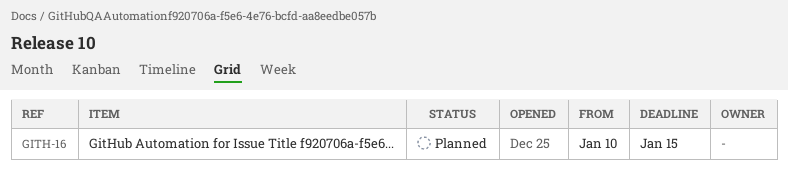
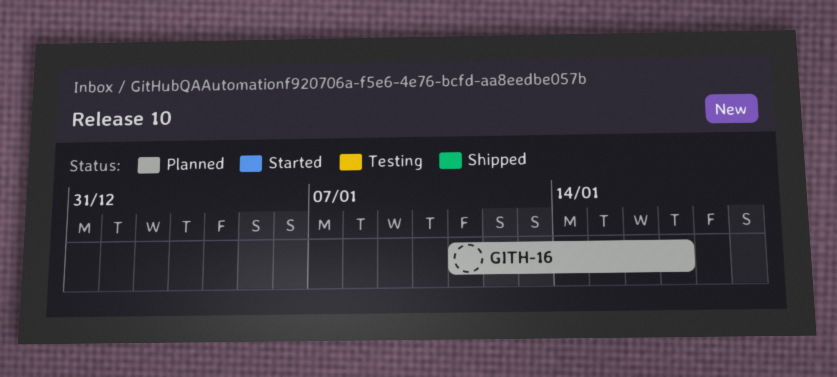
GITH-16, start: Jan 10 -> Jan 11
GITH-16, due: Jan 15 -> Jan 17

